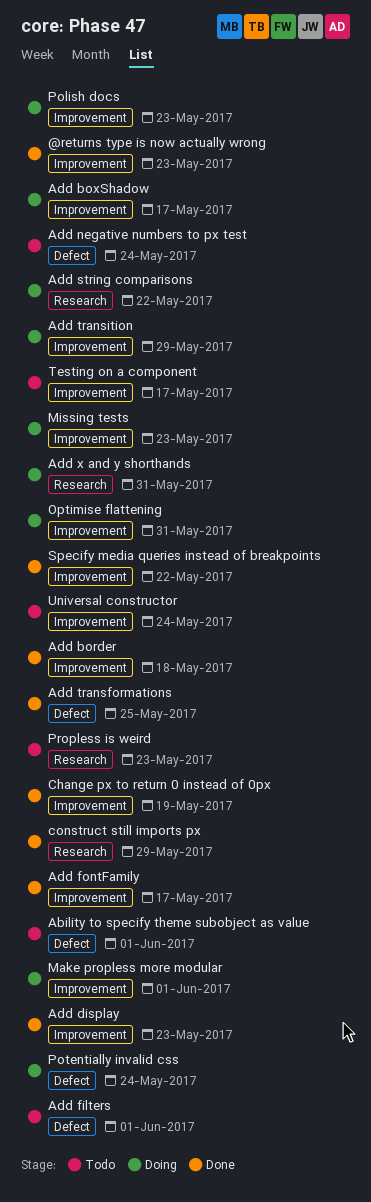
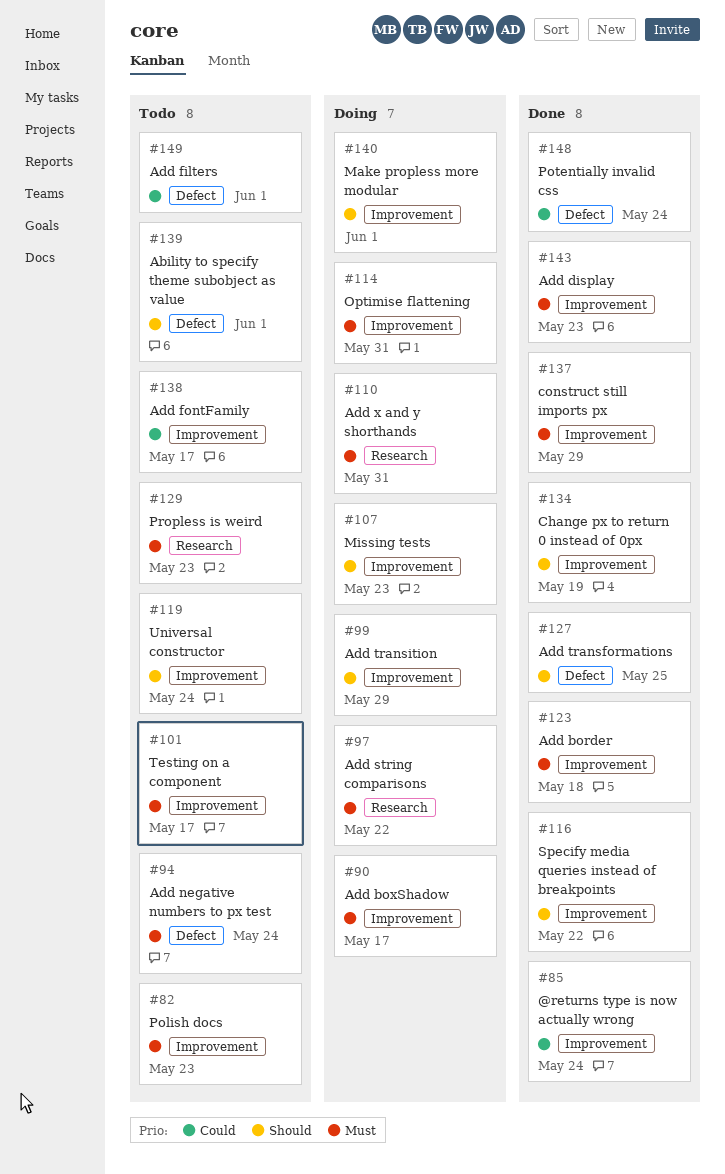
@returns type is now actually wrong, due: May 23 -> May 24
Add fontFamily, status: Done -> Todo
construct still imports px, label: Research -> Improvement
Polish docs, status: Doing -> Todo
Potentially invalid css, status: Doing -> Done

